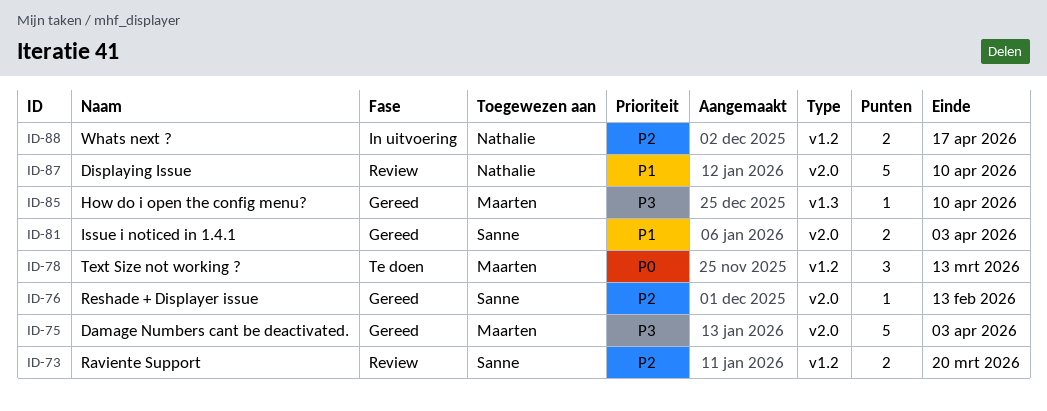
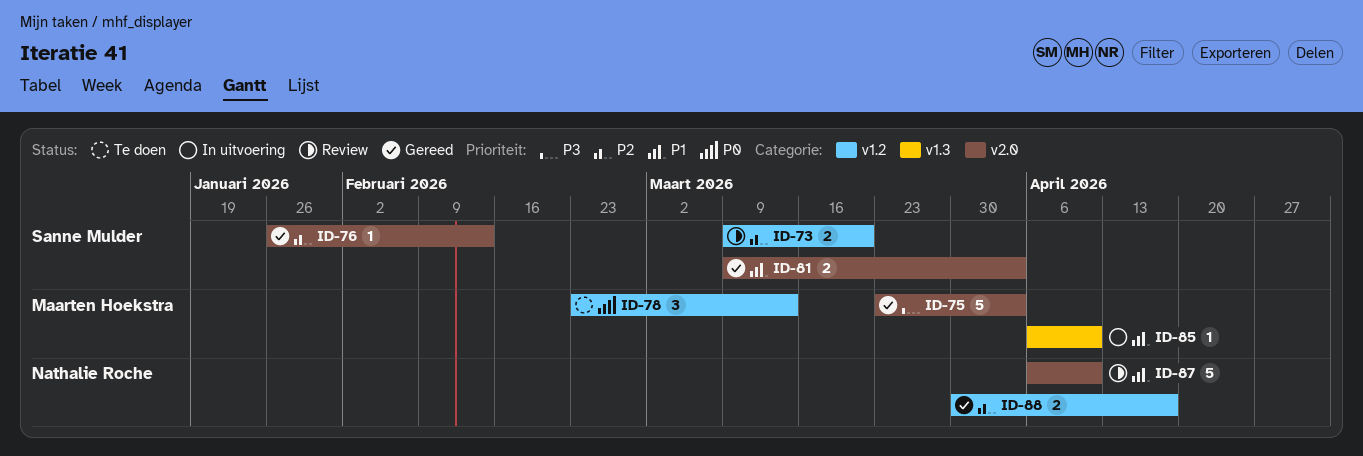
ID-85, status: Gereed -> In uitvoering
ID-85, priority: P3 -> P1
ID-88, status: In uitvoering -> Gereed

